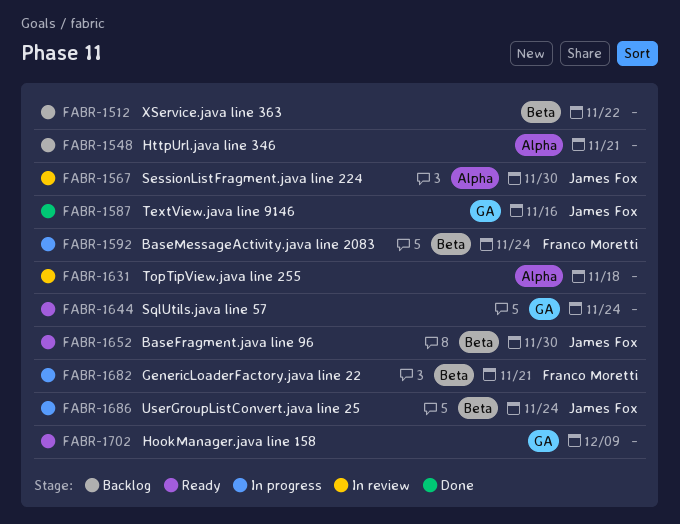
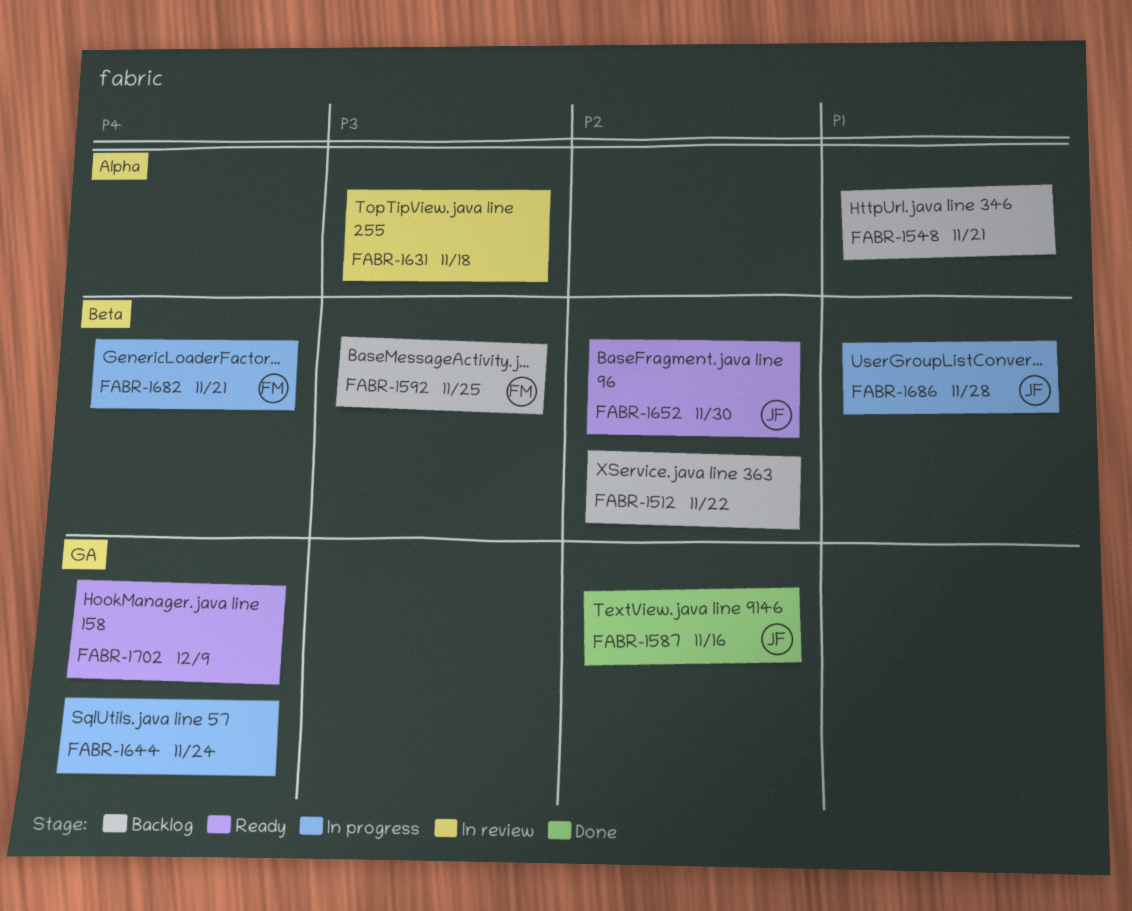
FABR-1567: present -> none
FABR-1592, status: In progress -> Backlog
FABR-1592, due: Nov 24 -> Nov 25
FABR-1644, status: Ready -> In progress
FABR-1686, due: Nov 24 -> Nov 28

